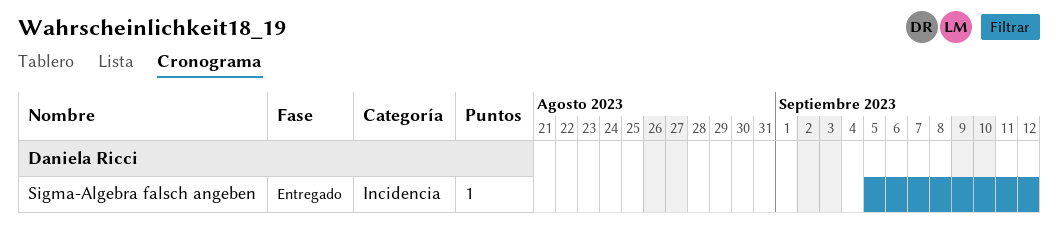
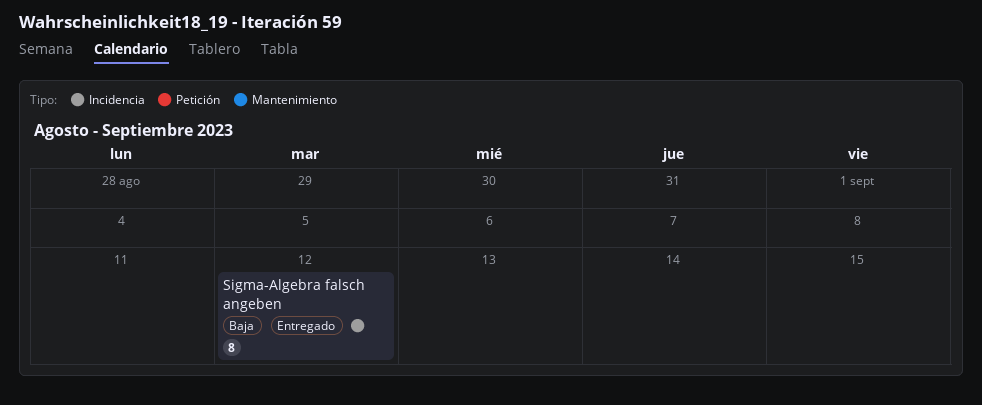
Sigma-Algebra falsch angeben, estimate: 1 -> 8

